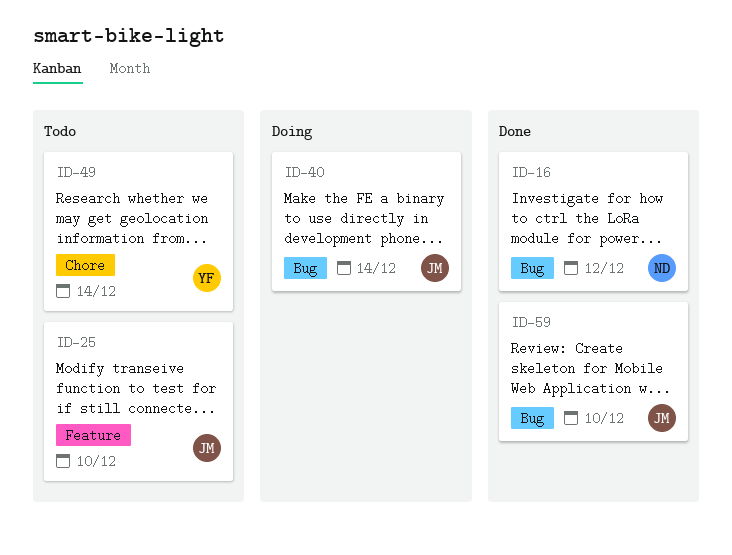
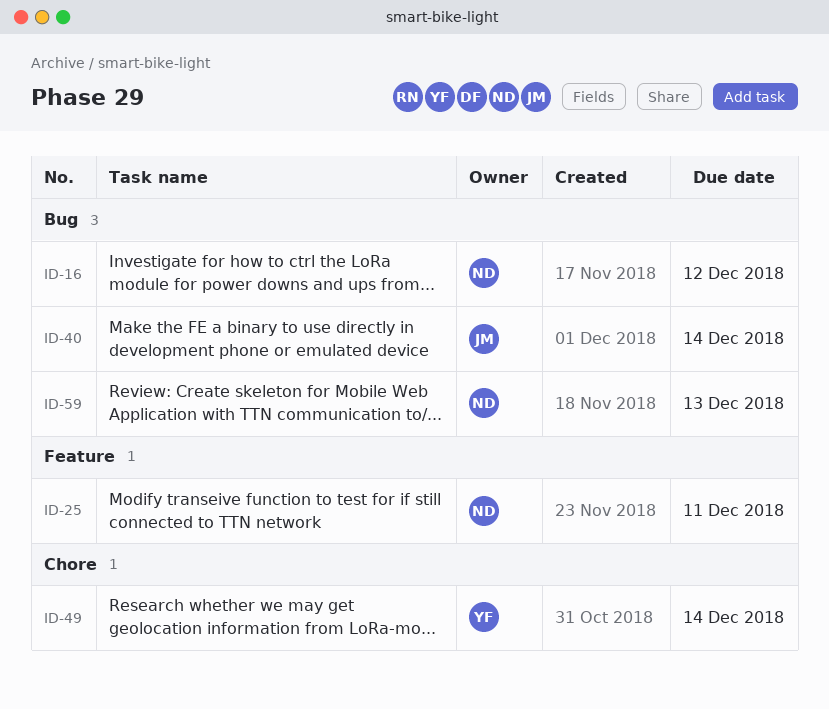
ID-25, owner: JM -> ND
ID-25, due: Dec 10 -> Dec 11
ID-59, owner: JM -> ND
ID-59, due: Dec 10 -> Dec 13

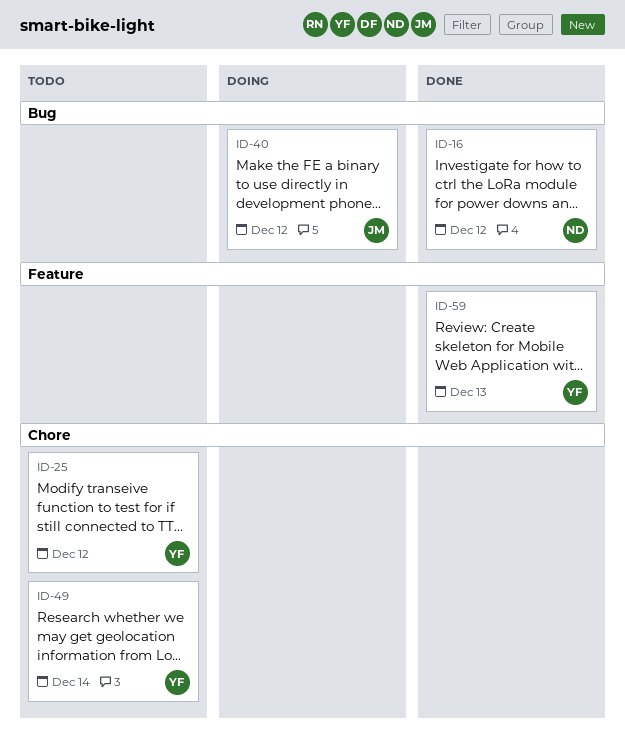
ID-25, owner: ND -> YF
ID-25, label: Feature -> Chore
ID-25, due: Dec 11 -> Dec 12
ID-40, due: Dec 14 -> Dec 12
ID-59, owner: ND -> YF
ID-59, label: Bug -> Feature

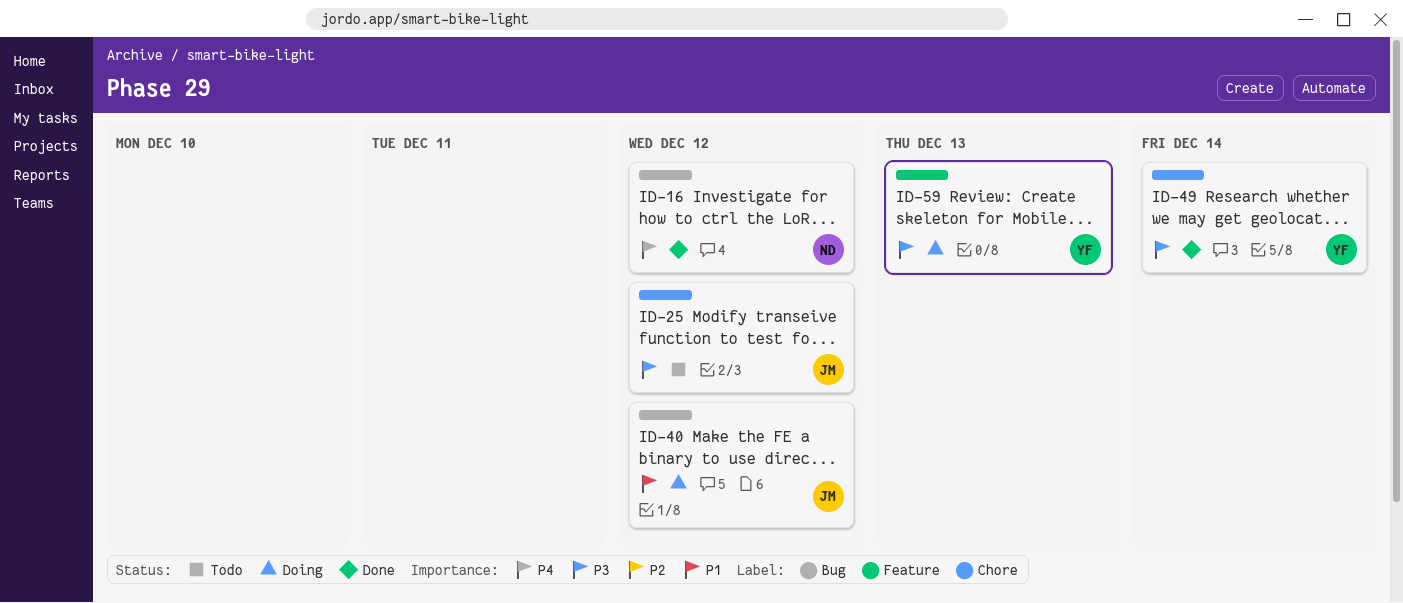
ID-25, owner: YF -> JM
ID-49, status: Todo -> Done
ID-59, status: Done -> Doing

